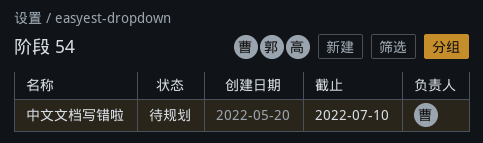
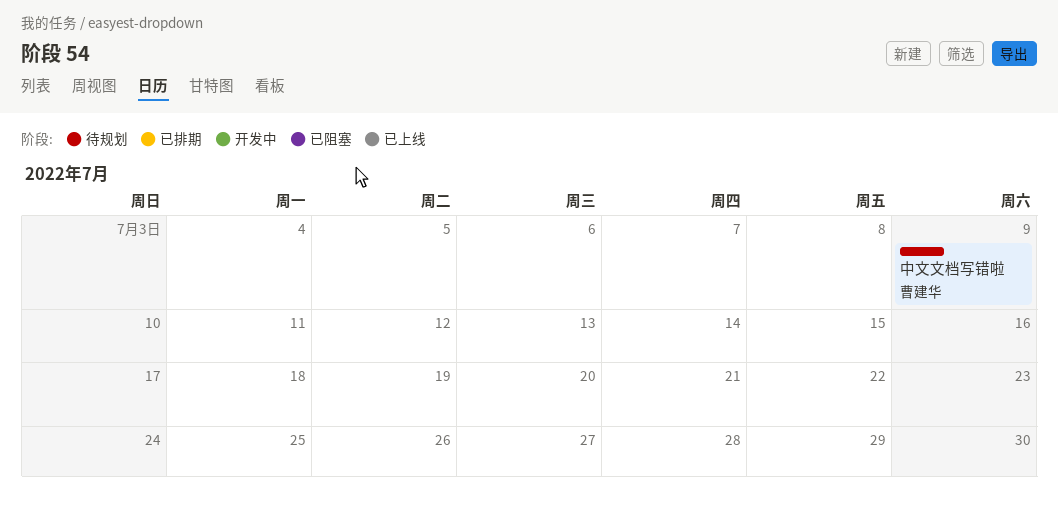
中文文档写错啦, due: Jul 10 -> Jul 9

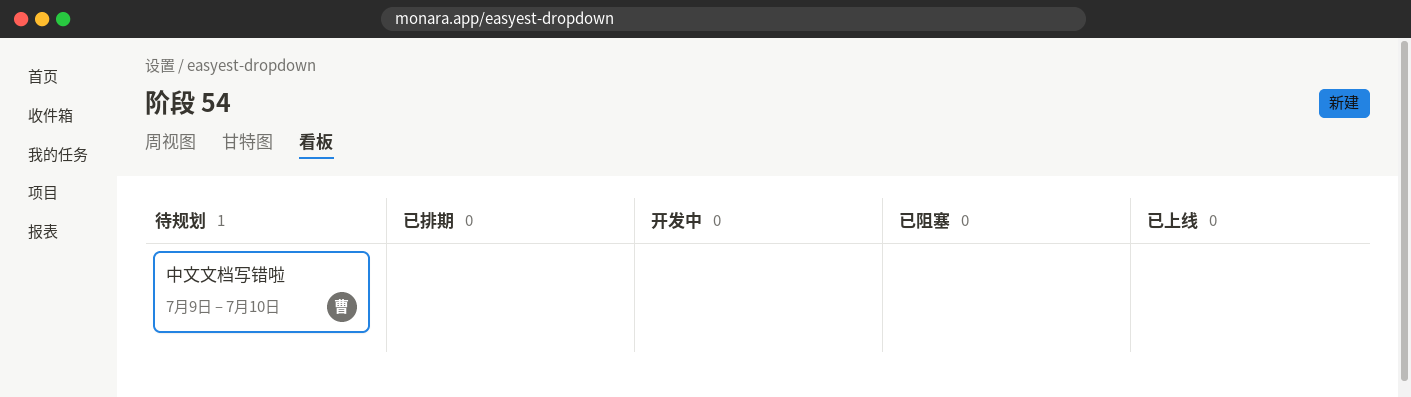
中文文档写错啦, due: Jul 9 -> Jul 10

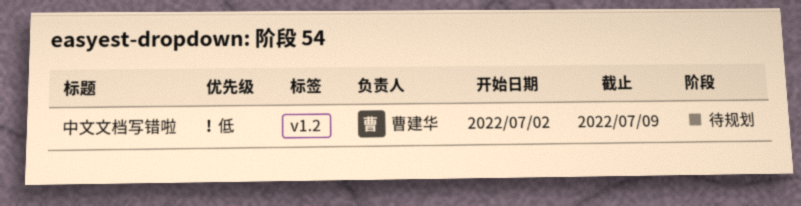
中文文档写错啦, start: Jul 9 -> Jul 2
中文文档写错啦, due: Jul 10 -> Jul 9

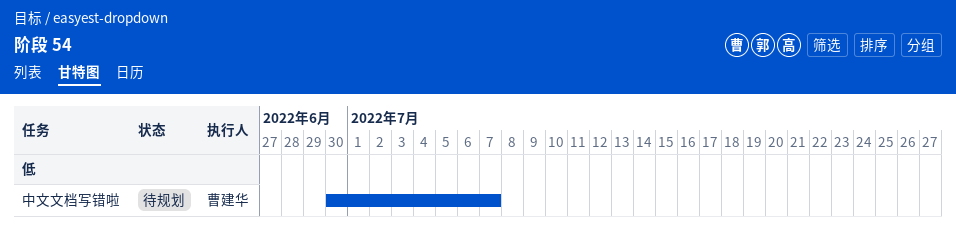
中文文档写错啦, start: Jul 2 -> Jun 30
中文文档写错啦, due: Jul 9 -> Jul 7

